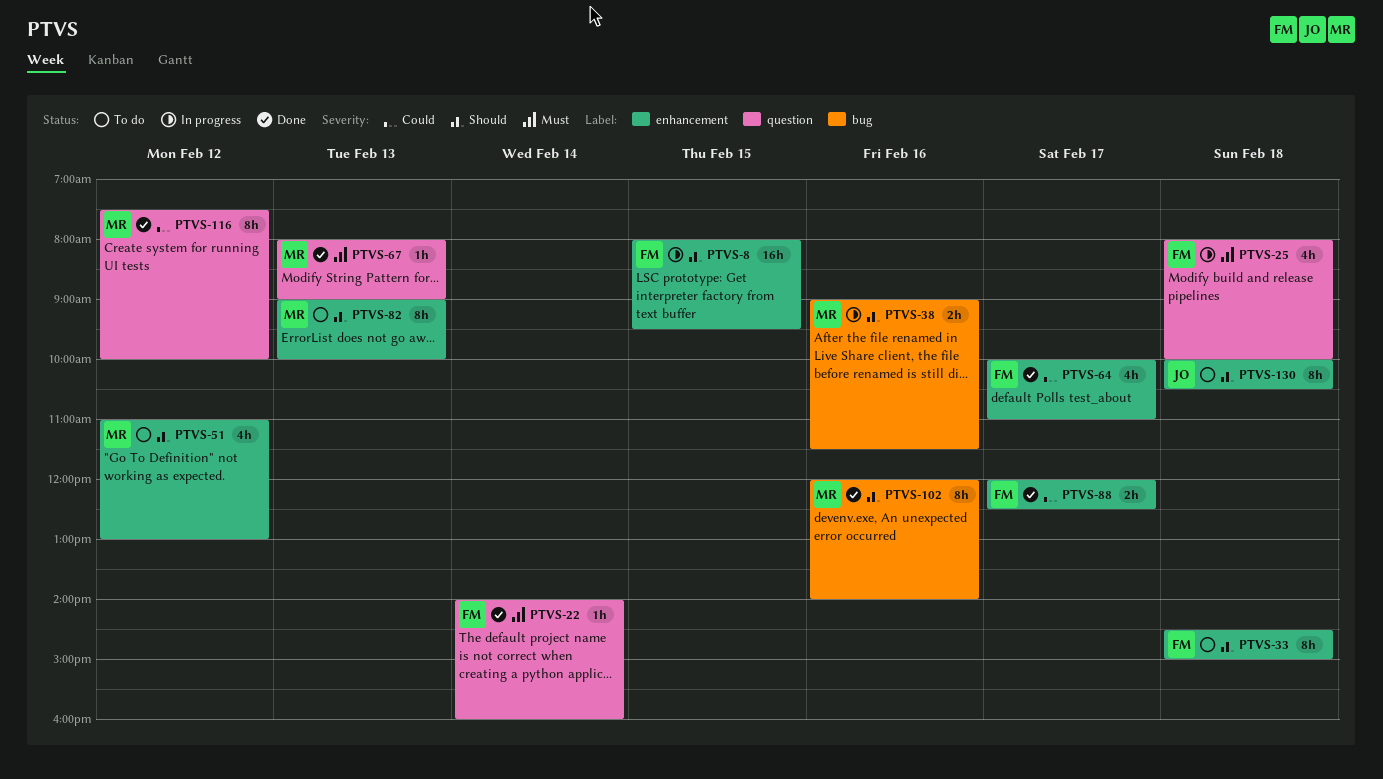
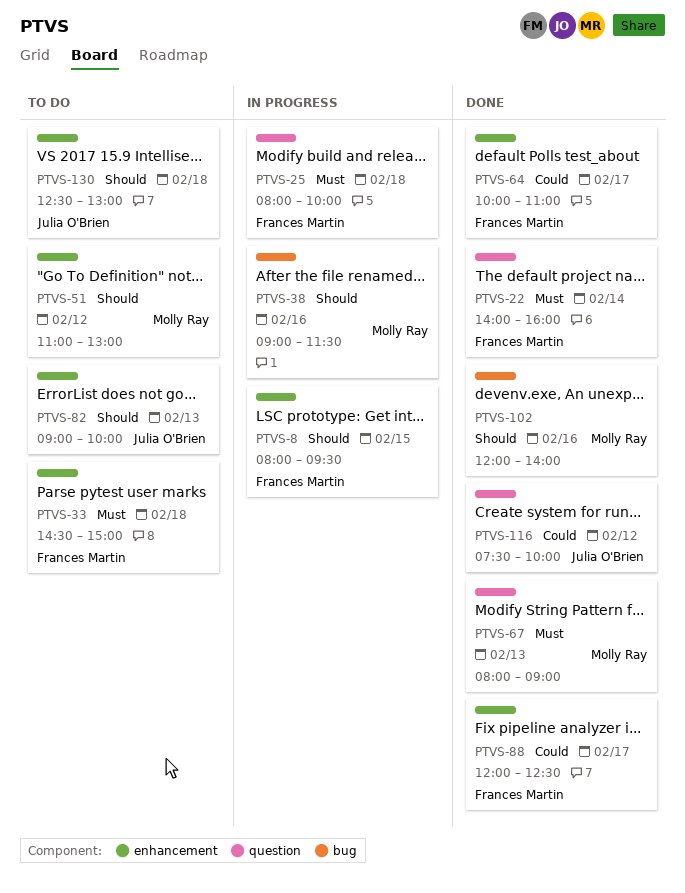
PTVS-33, priority: Should -> Must
PTVS-82, owner: Molly Ray -> Julia O'Brien
PTVS-116, owner: Molly Ray -> Julia O'Brien
PTVS-130, begins: 10:00 -> 12:30
PTVS-130, ends: 10:30 -> 13:00

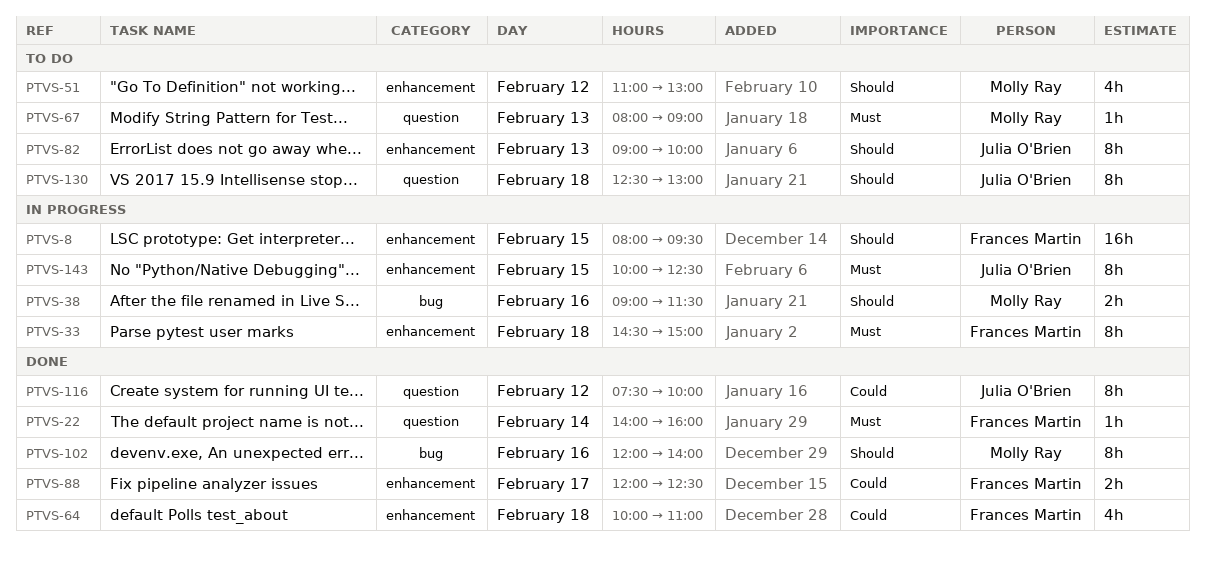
PTVS-25: present -> none
PTVS-33, status: To do -> In progress
PTVS-64, day: Feb 17 -> Feb 18
PTVS-67, status: Done -> To do
PTVS-130, label: enhancement -> question
PTVS-143: none -> present

